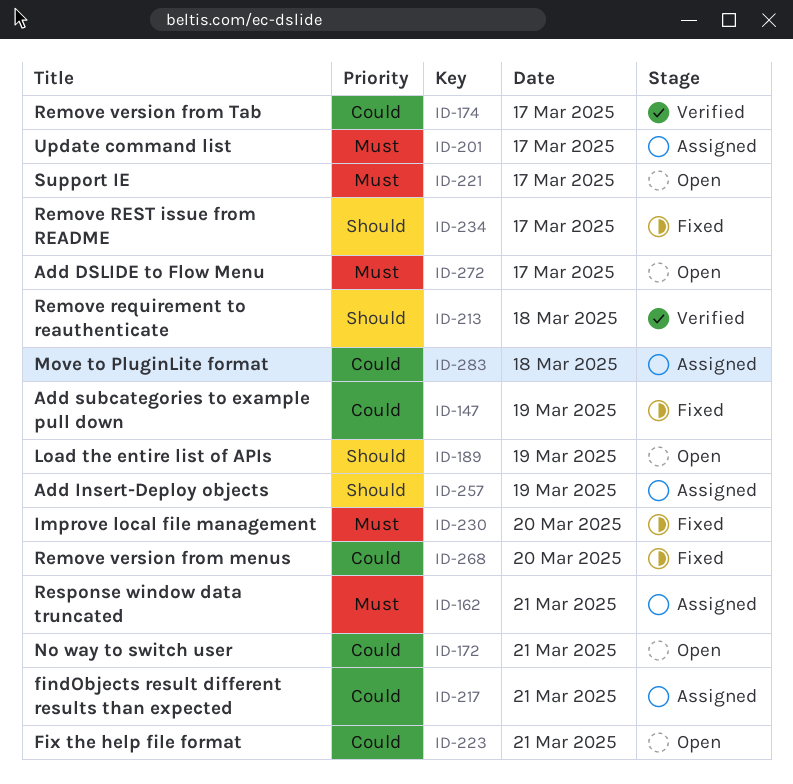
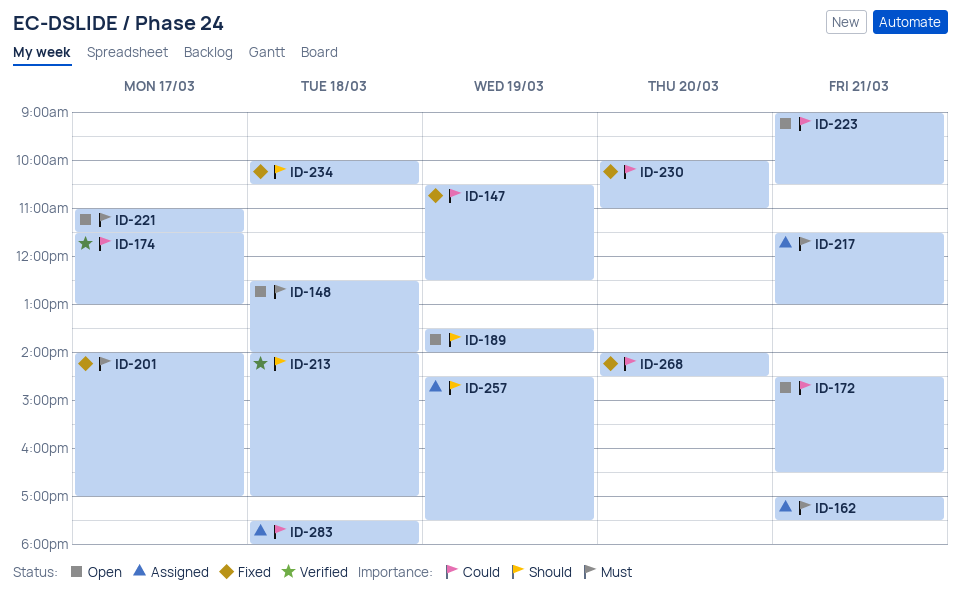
ID-148: none -> present
ID-201, status: Assigned -> Fixed
ID-217, priority: Could -> Must
ID-230, priority: Must -> Could
ID-234, day: Mar 17 -> Mar 18
ID-272: present -> none

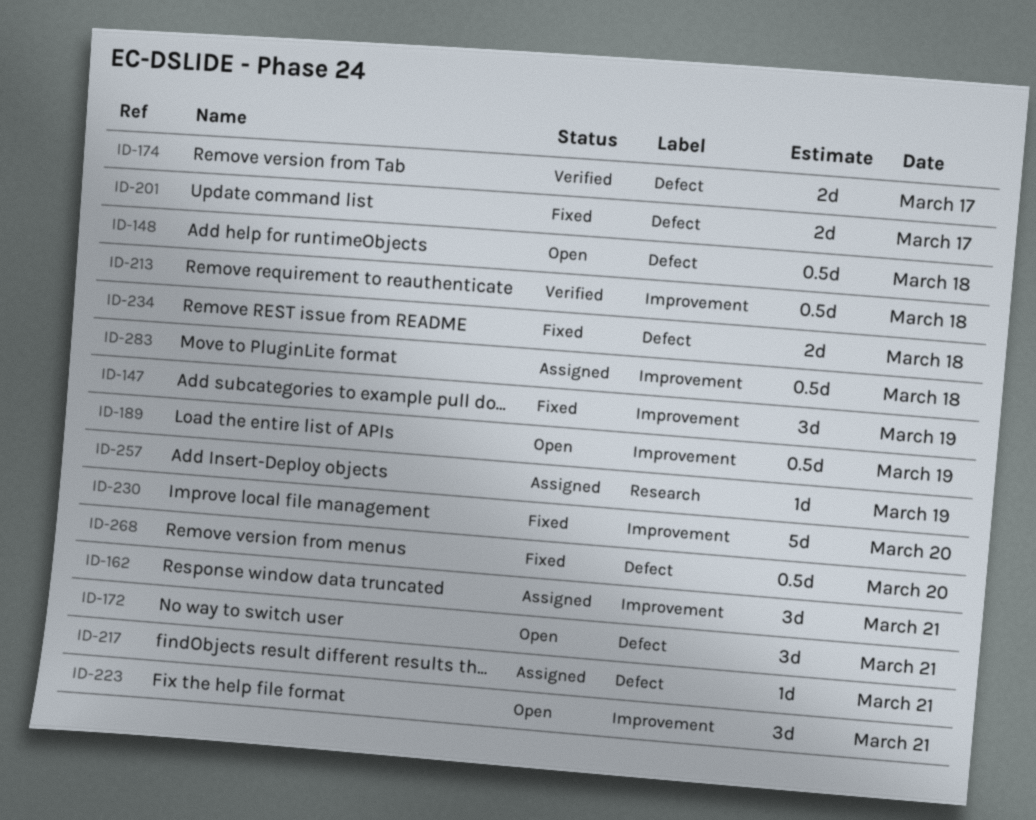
ID-221: present -> none

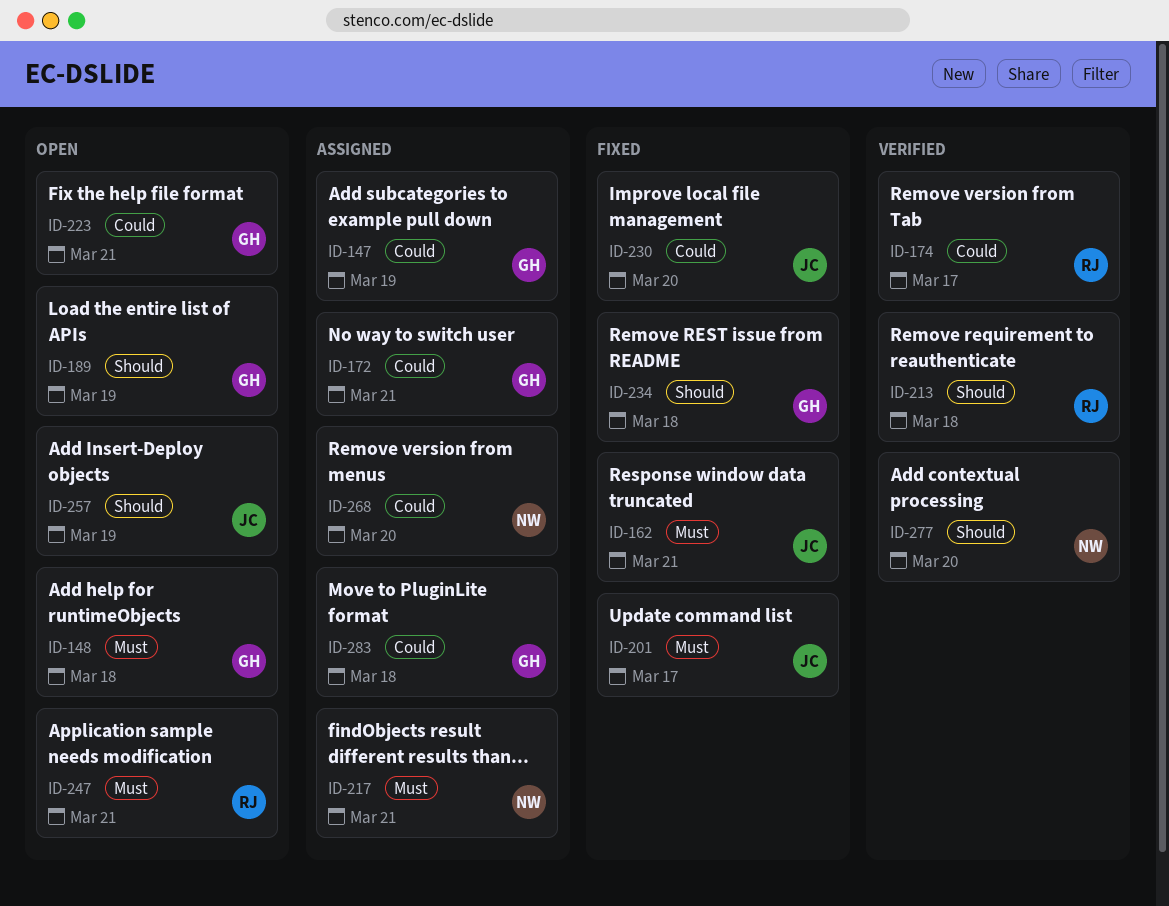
ID-147, status: Fixed -> Assigned
ID-162, status: Assigned -> Fixed
ID-172, status: Open -> Assigned
ID-247: none -> present
ID-257, status: Assigned -> Open
ID-268, status: Fixed -> Assigned
ID-277: none -> present

